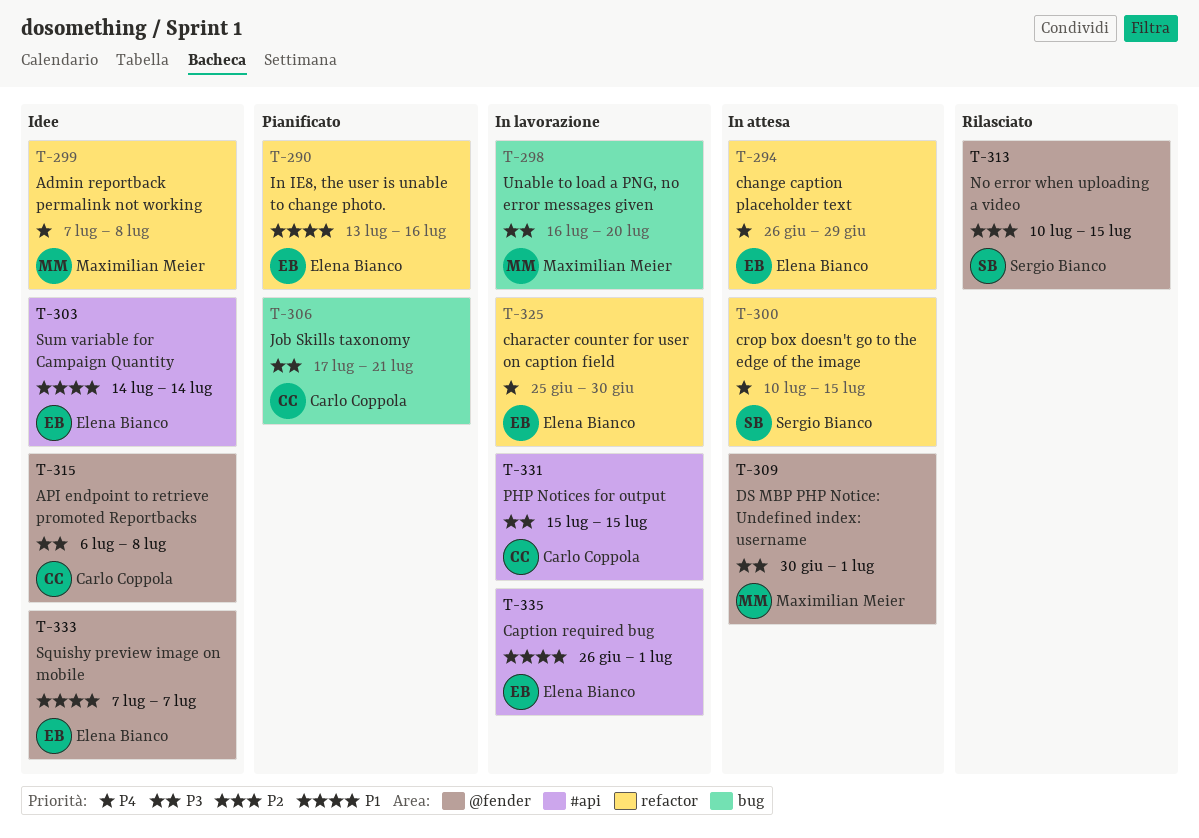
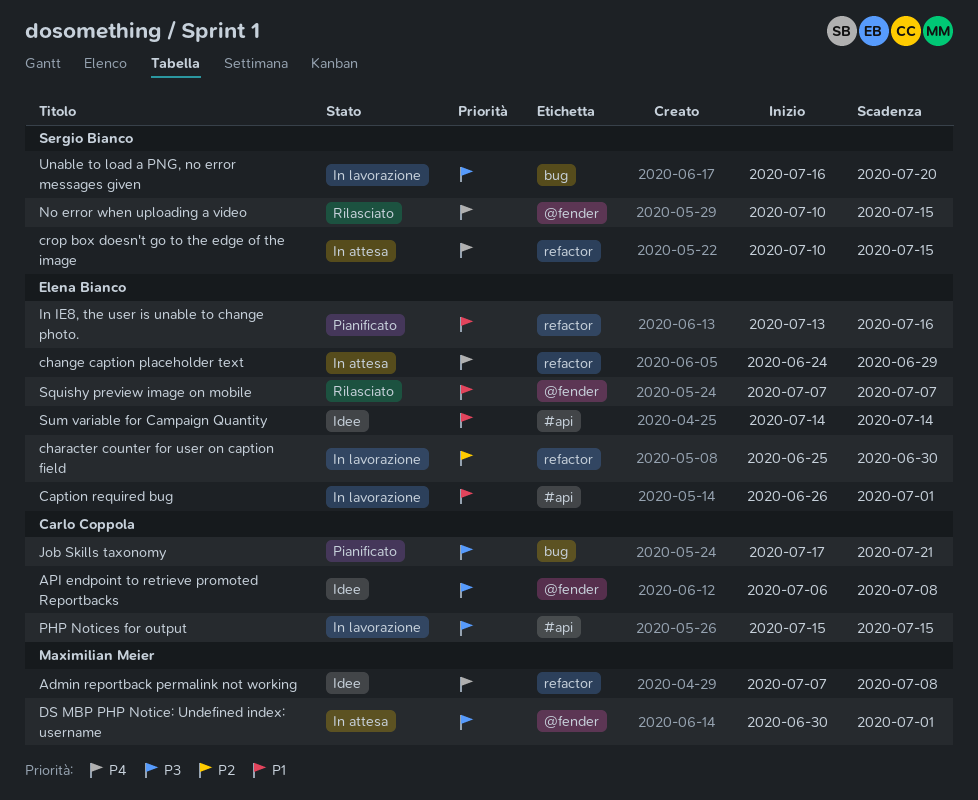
change caption placeholder text, start: Jun 26 -> Jun 24
character counter for user on caption field, priority: P4 -> P2
No error when uploading a video, priority: P2 -> P4
Squishy preview image on mobile, status: Idee -> Rilasciato
Unable to load a PNG, no error messages given, owner: Maximilian Meier -> Sergio Bianco

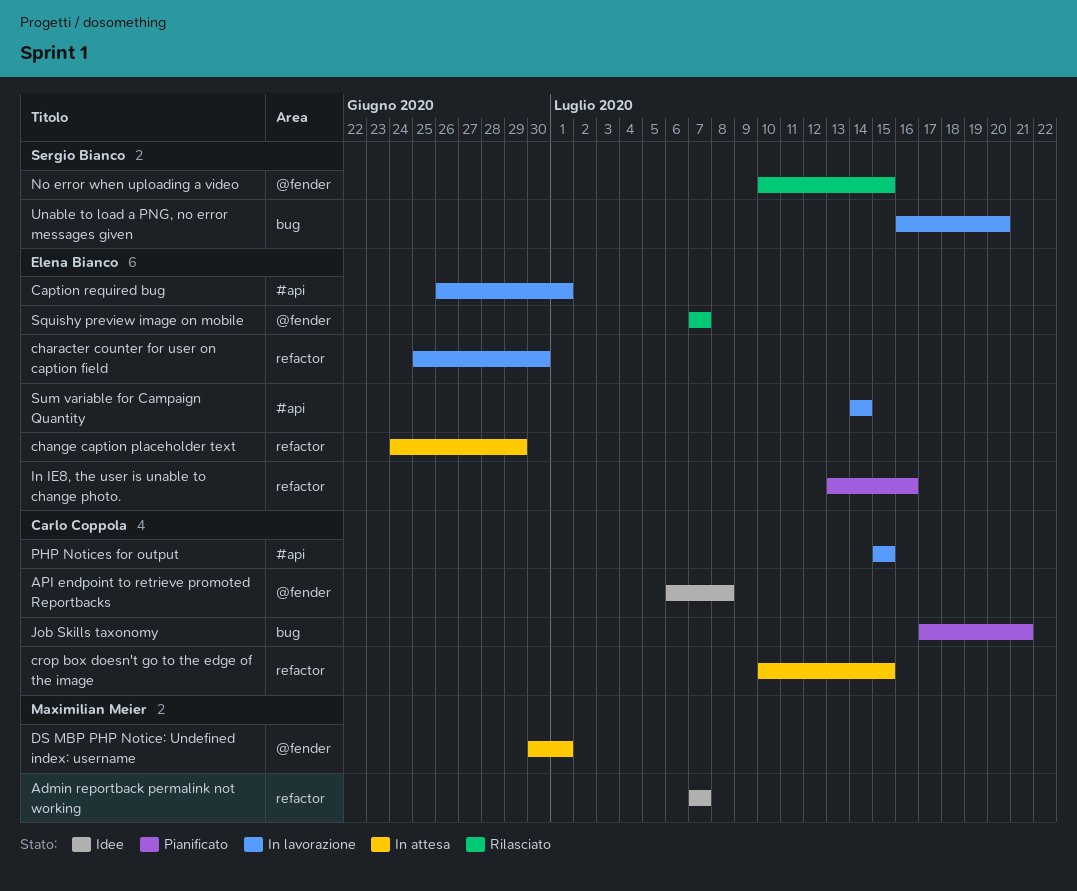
Admin reportback permalink not working, due: Jul 8 -> Jul 7
crop box doesn't go to the edge of the image, owner: Sergio Bianco -> Carlo Coppola
Sum variable for Campaign Quantity, status: Idee -> In lavorazione

